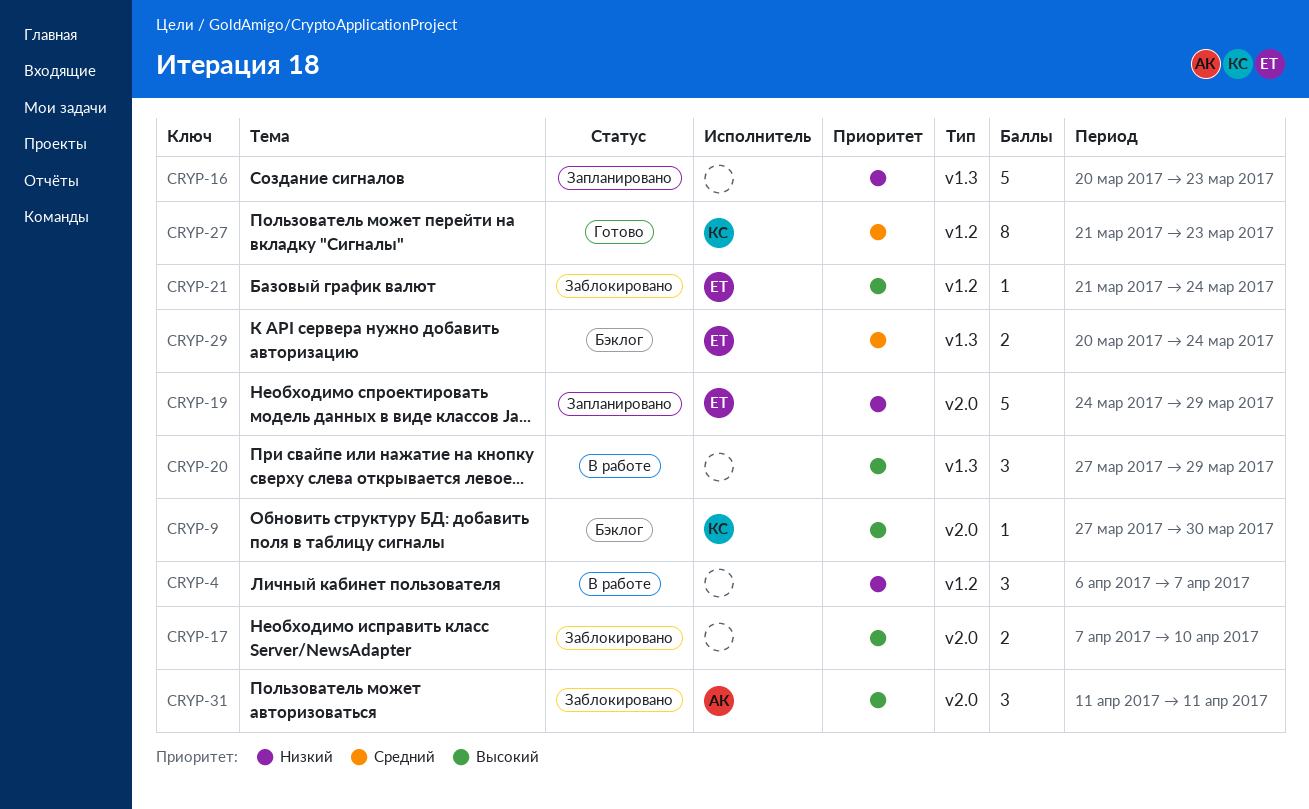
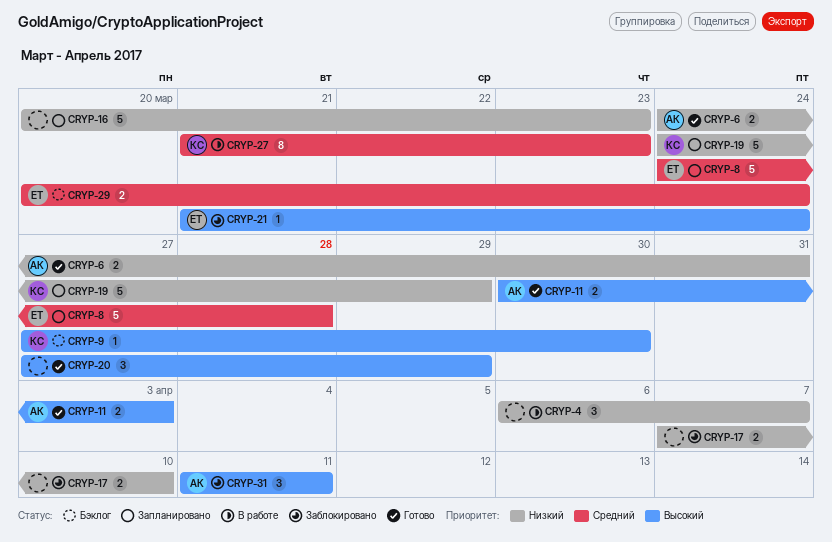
CRYP-6: none -> present
CRYP-8: none -> present
CRYP-11: none -> present
CRYP-17, priority: Высокий -> Низкий
CRYP-19, owner: ЕТ -> КС
CRYP-20, status: В работе -> Готово
CRYP-27, status: Готово -> В работе

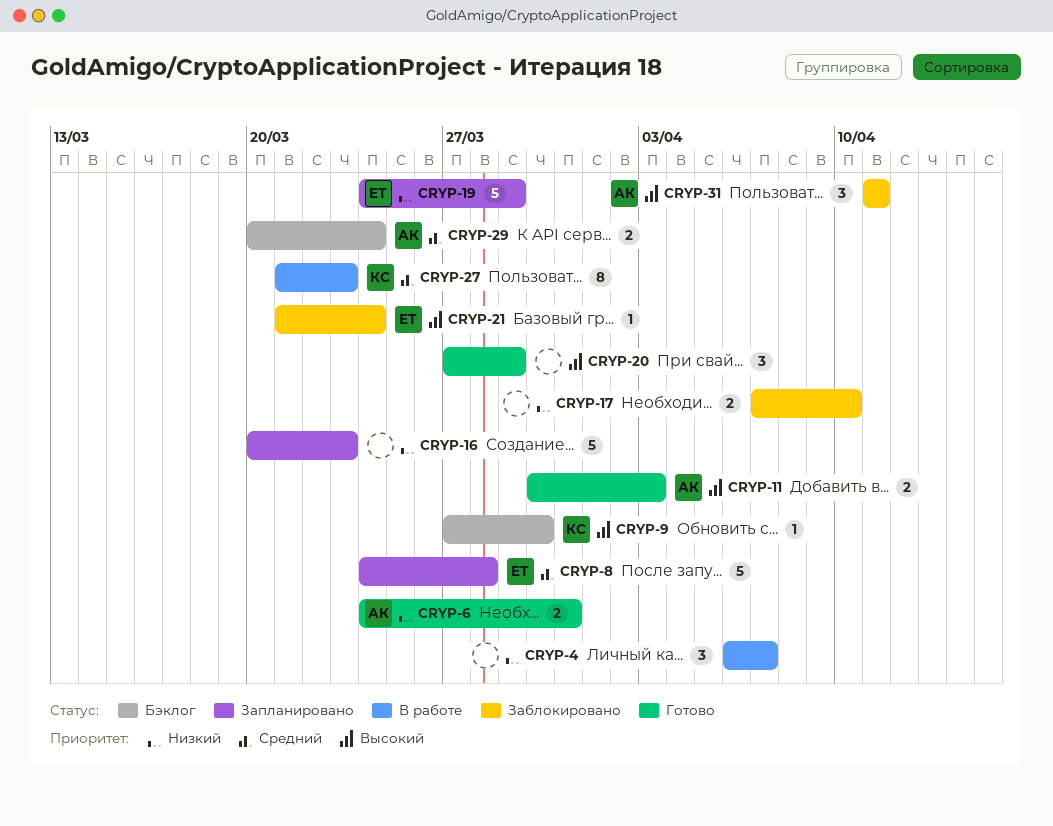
CRYP-19, owner: КС -> ЕТ
CRYP-29, owner: ЕТ -> АК

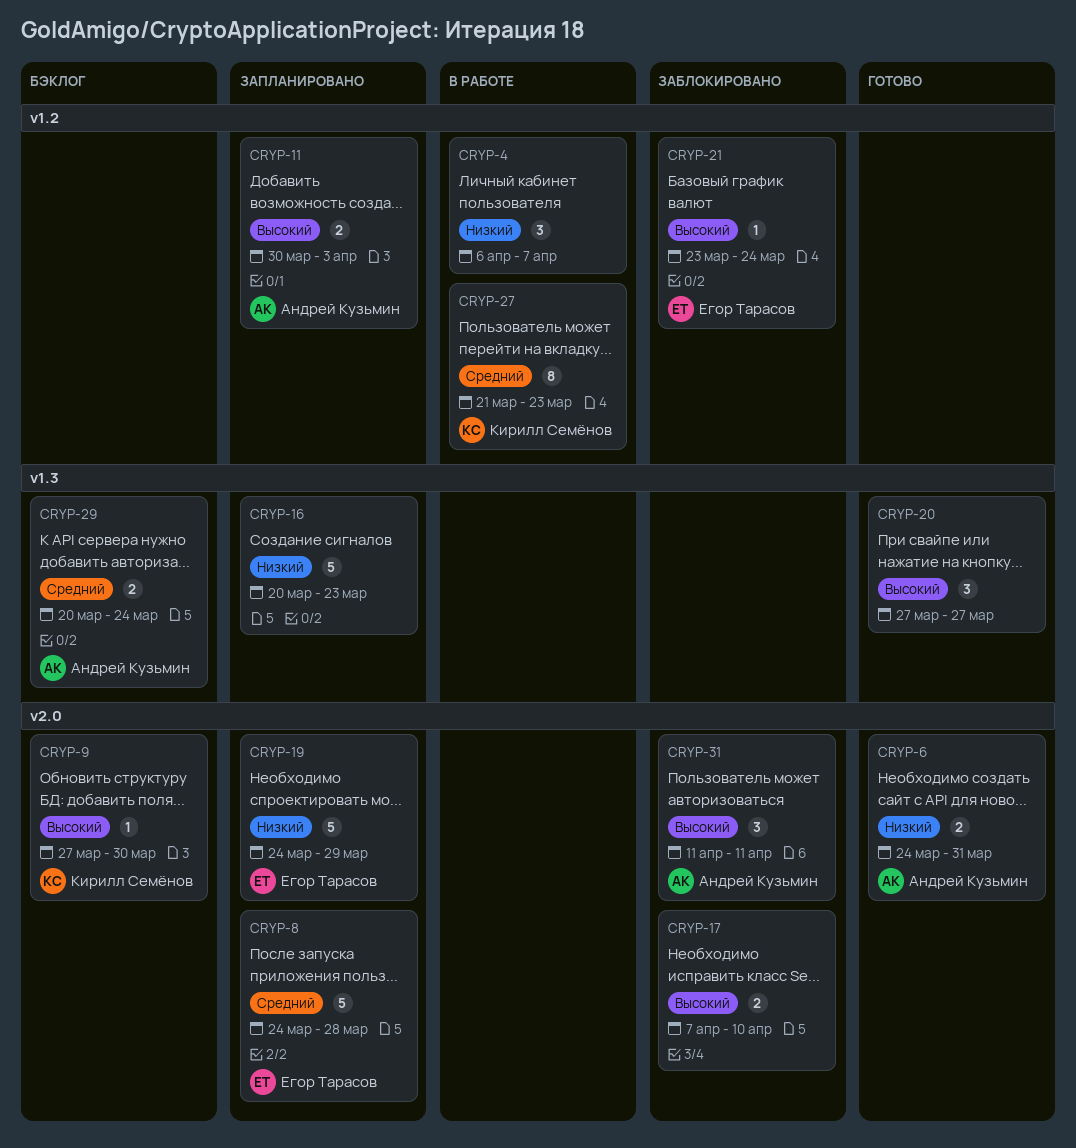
CRYP-11, status: Готово -> Запланировано
CRYP-17, priority: Низкий -> Высокий
CRYP-20, due: Mar 29 -> Mar 27
CRYP-21, start: Mar 21 -> Mar 23

